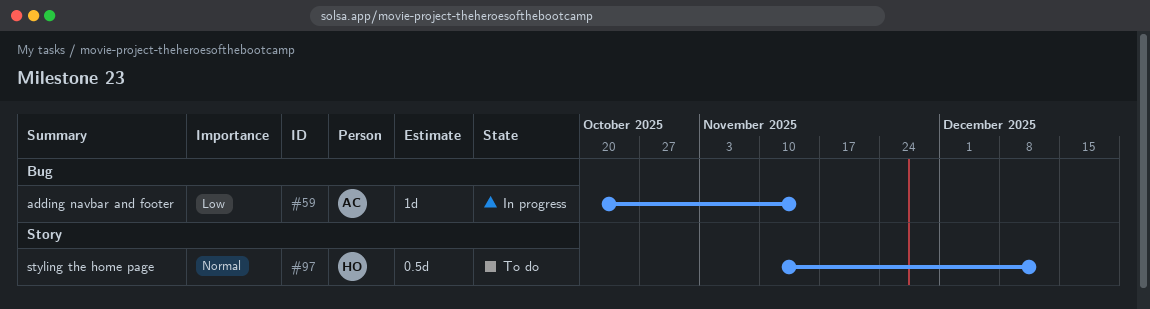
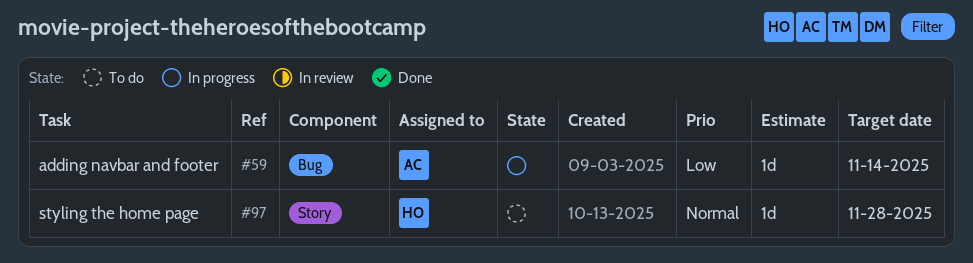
#97, estimate: 0.5d -> 1d
#97, due: Dec 12 -> Nov 28

